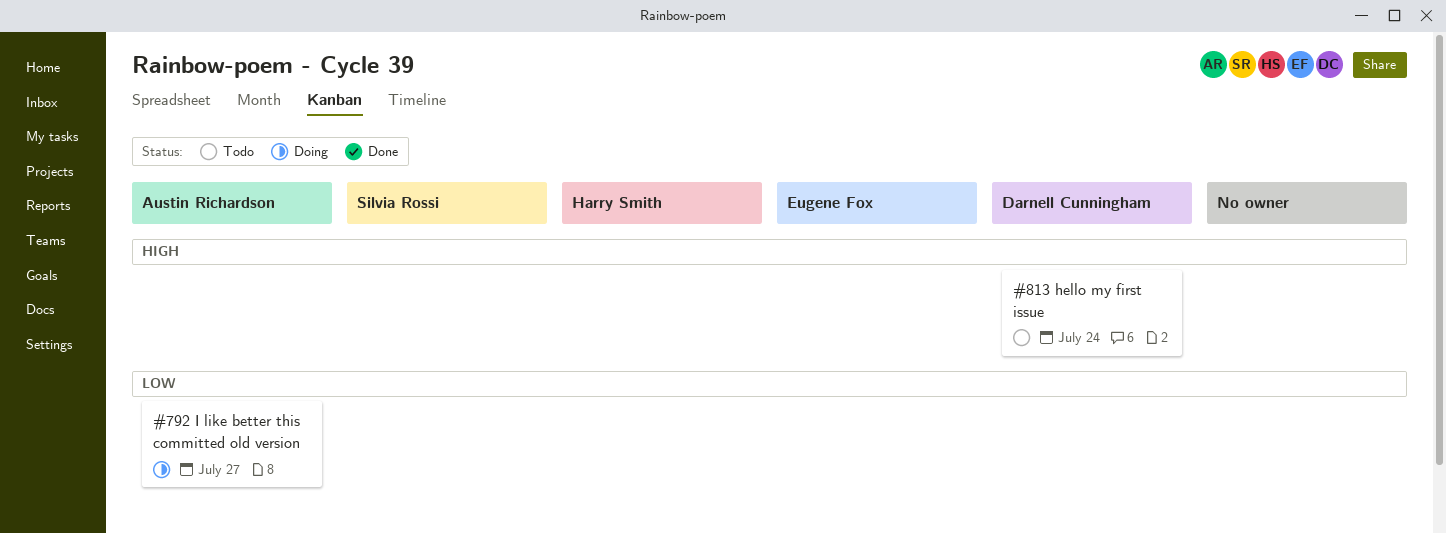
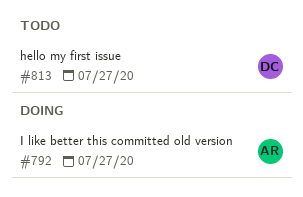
#813, due: Jul 24 -> Jul 27

